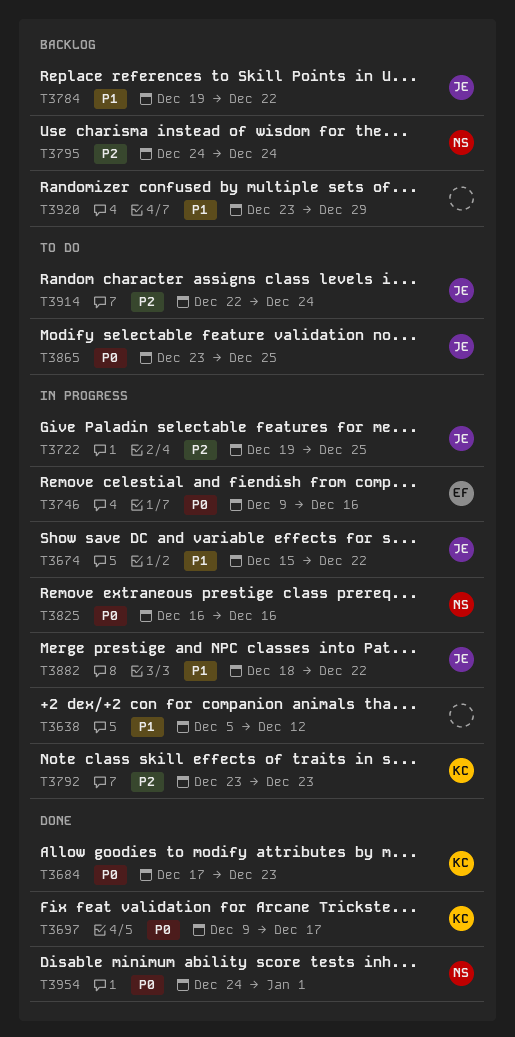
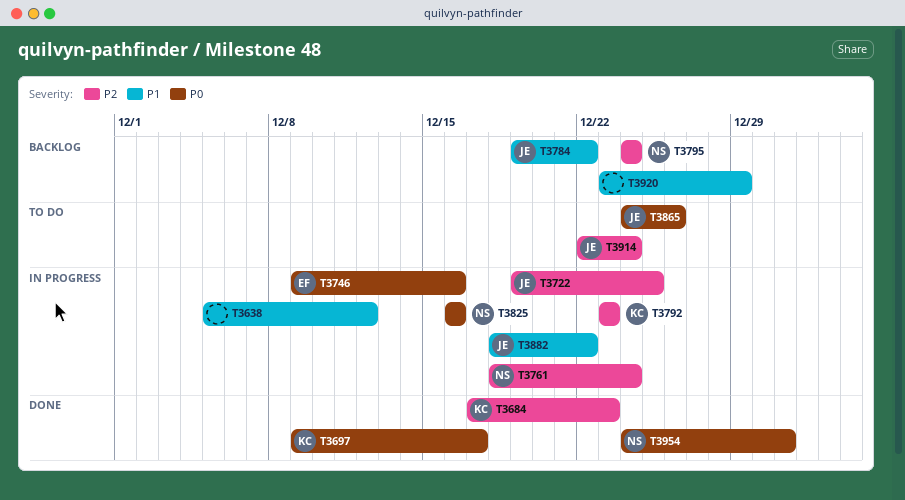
T3674: present -> none
T3684, priority: P0 -> P2
T3761: none -> present
T3865, start: Dec 23 -> Dec 24
T3865, due: Dec 25 -> Dec 26
T3954, due: Jan 1 -> Dec 31

